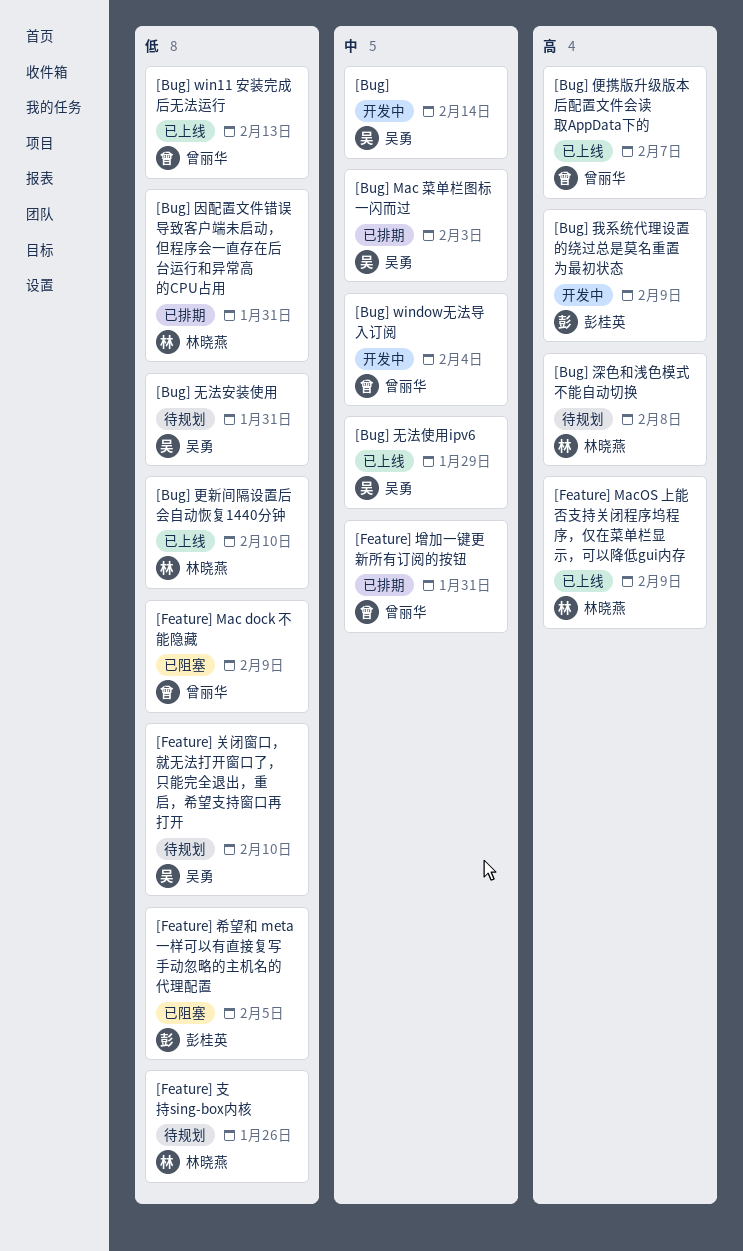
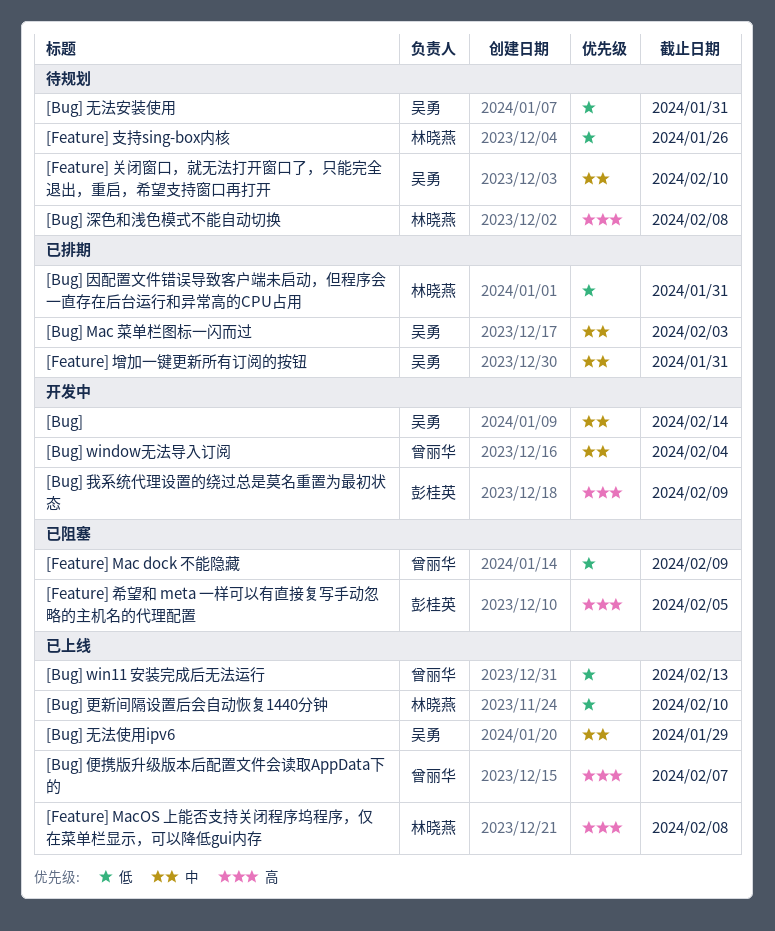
[Feature] MacOS 上能否支持关闭程序坞程序，仅在菜单栏显示，可以降低gui内存, due: Feb 9 -> Feb 8
[Feature] 关闭窗口，就无法打开窗口了，只能完全退出，重启，希望支持窗口再打开, priority: 低 -> 中
[Feature] 增加一键更新所有订阅的按钮, owner: 曾丽华 -> 吴勇
[Feature] 希望和 meta 一样可以有直接复写手动忽略的主机名的代理配置, priority: 低 -> 高

